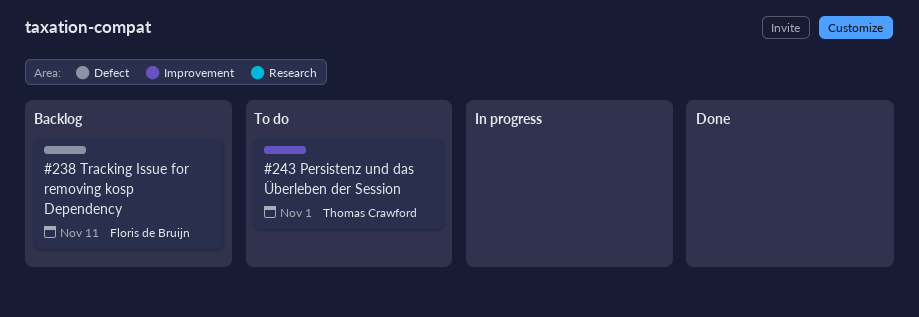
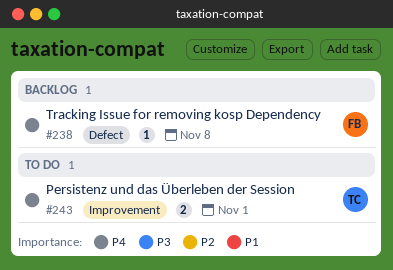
#238, due: Nov 11 -> Nov 8

